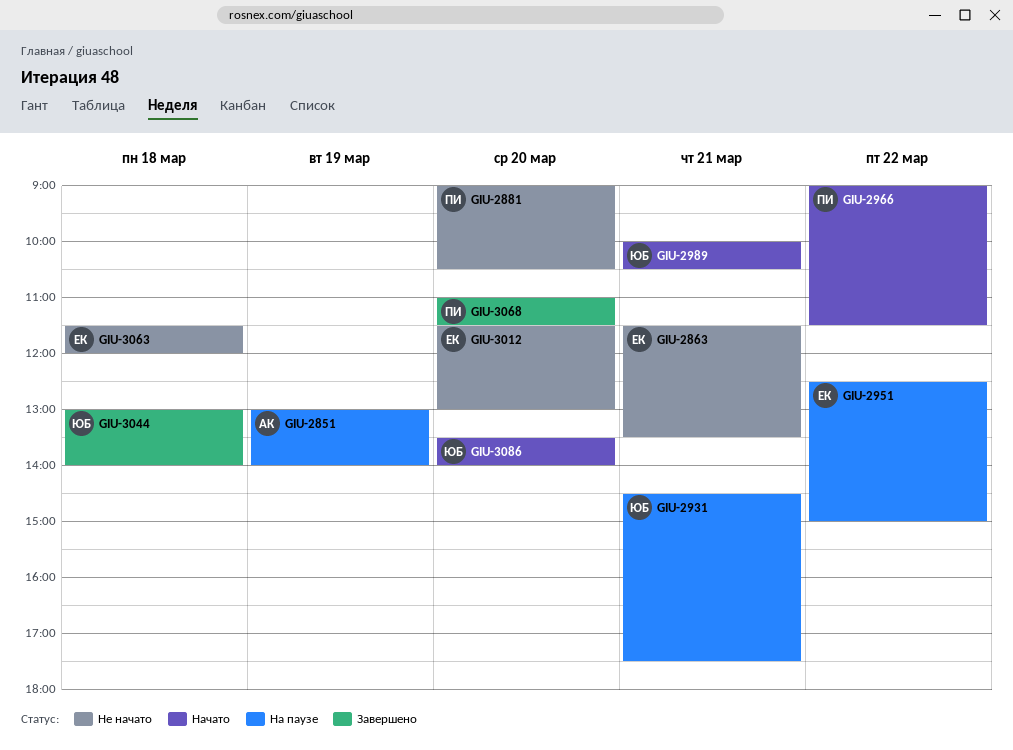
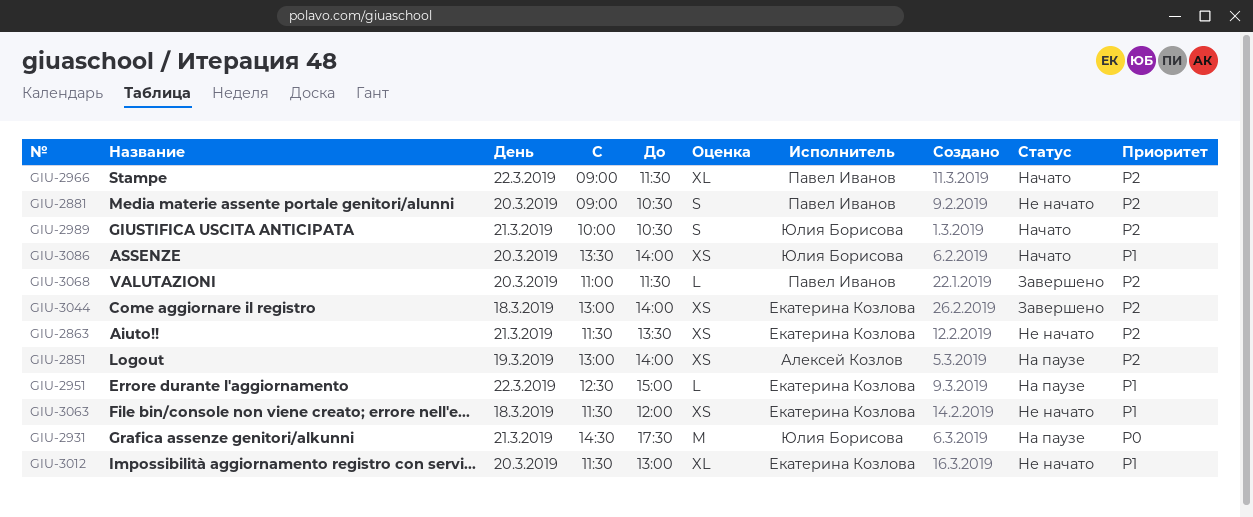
GIU-3044, owner: Юлия Борисова -> Екатерина Козлова

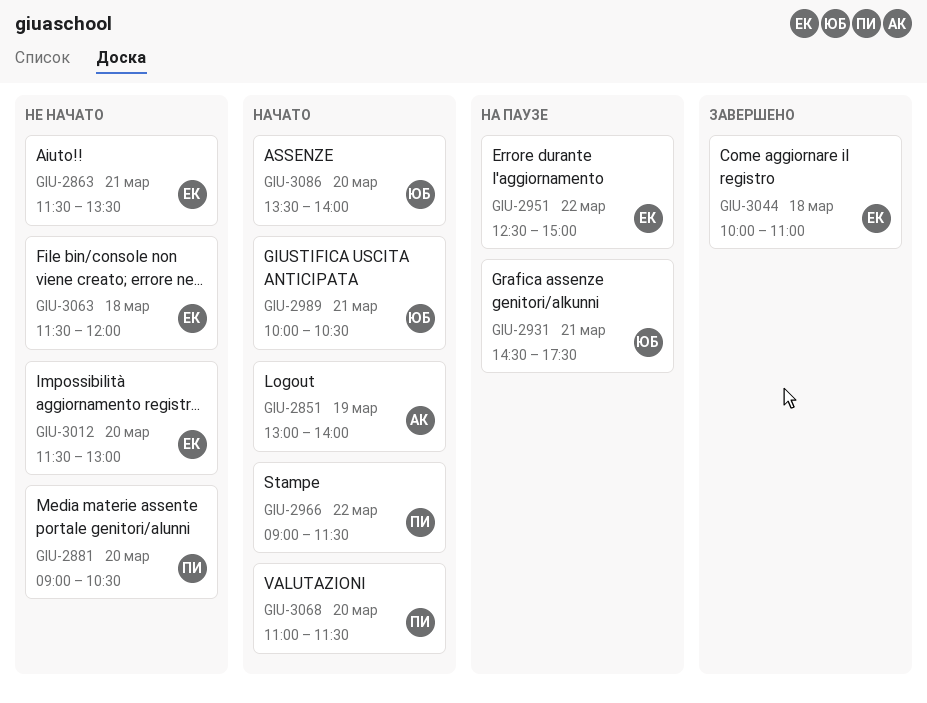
GIU-2851, status: На паузе -> Начато
GIU-3044, begins: 13:00 -> 10:00
GIU-3044, ends: 14:00 -> 11:00
GIU-3068, status: Завершено -> Начато

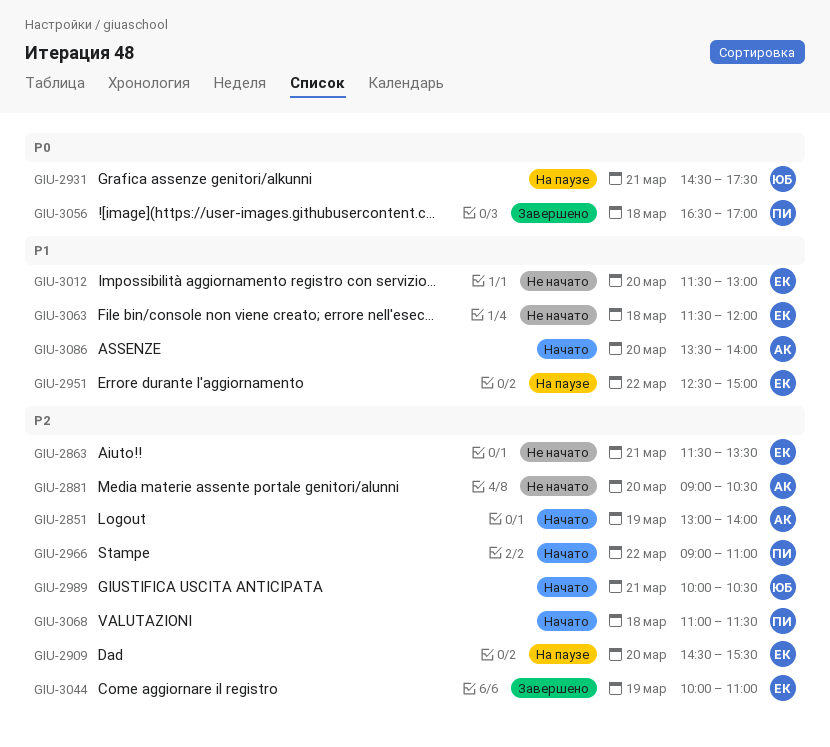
GIU-2881, owner: ПИ -> АК
GIU-2909: none -> present
GIU-2966, ends: 11:30 -> 11:00
GIU-3044, day: Mar 18 -> Mar 19
GIU-3056: none -> present
GIU-3068, day: Mar 20 -> Mar 18
GIU-3086, owner: ЮБ -> АК

